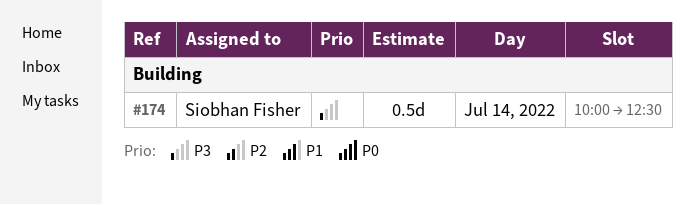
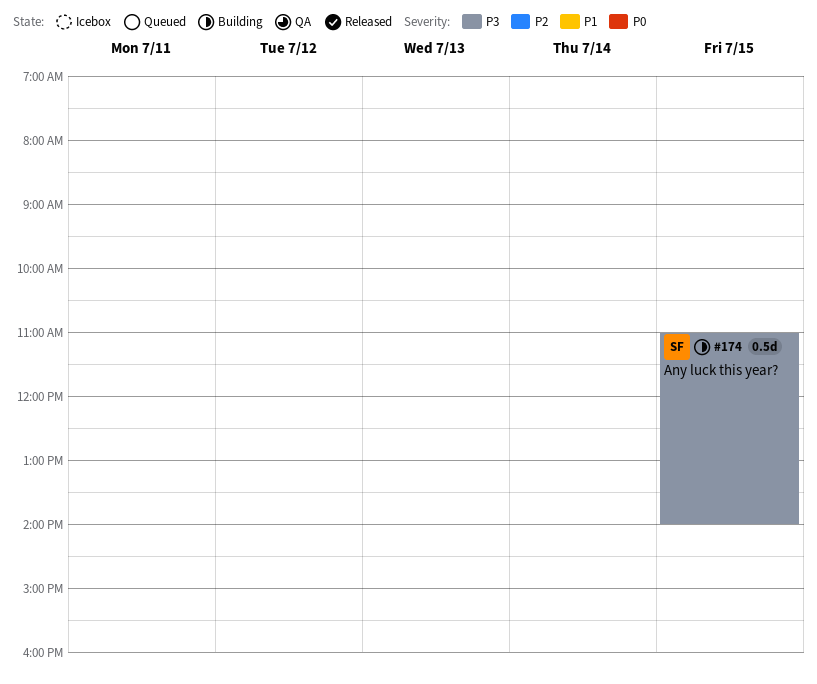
#174, day: Jul 14 -> Jul 15
#174, begins: 10:00 -> 11:00
#174, ends: 12:30 -> 14:00

